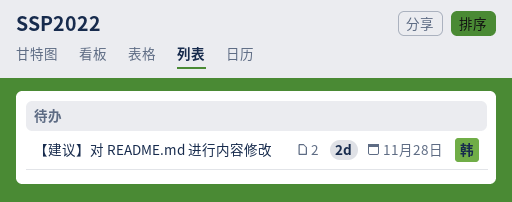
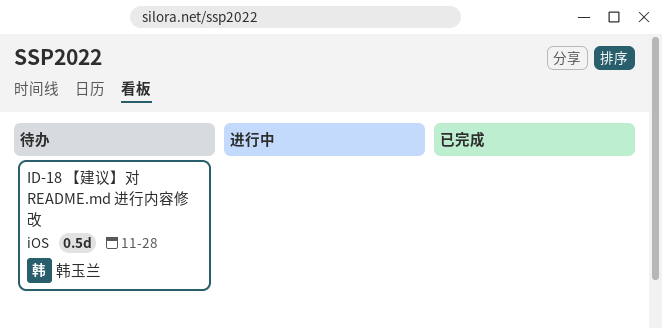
【建议】对 README.md 进行内容修改, estimate: 2d -> 0.5d

